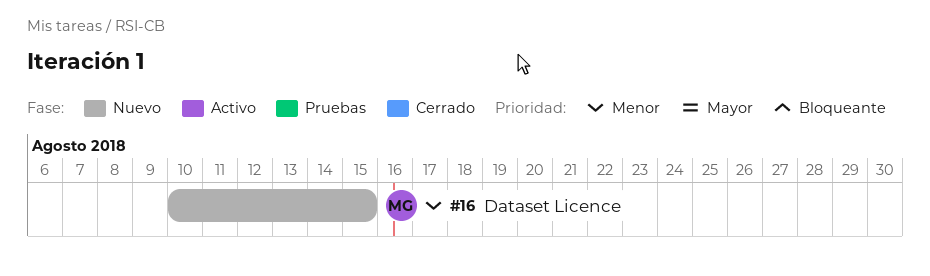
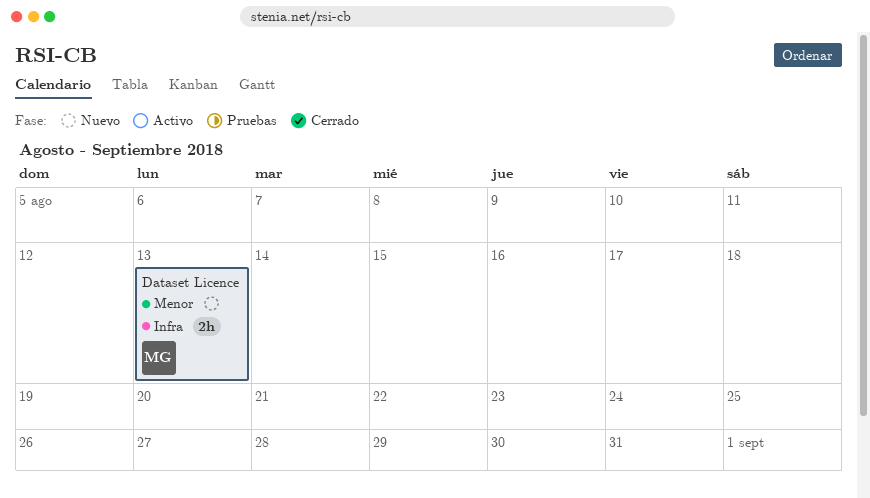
Dataset Licence, due: Aug 15 -> Aug 13

